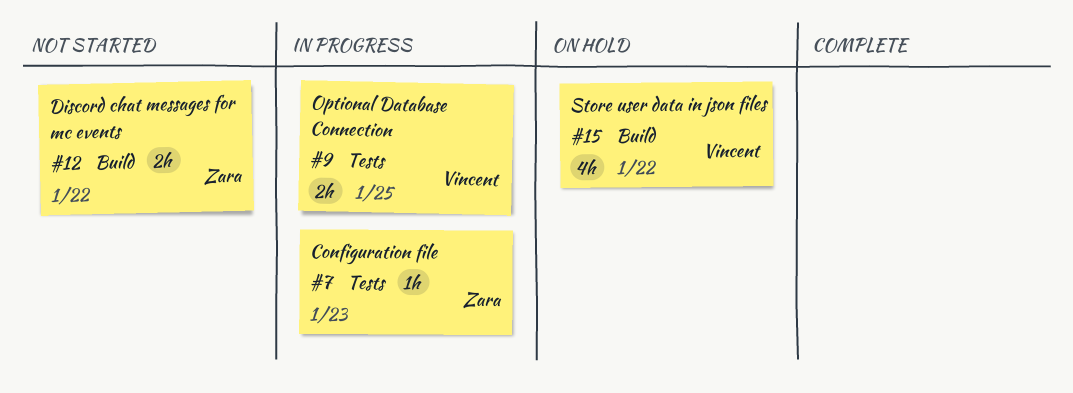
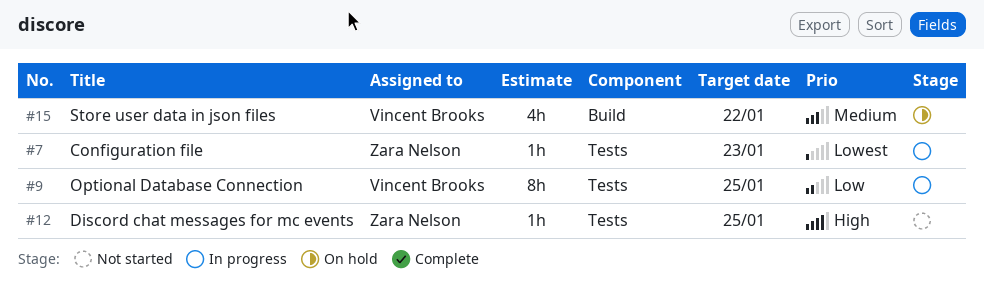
#9, estimate: 2h -> 8h
#12, label: Build -> Tests
#12, estimate: 2h -> 1h
#12, due: Jan 22 -> Jan 25

